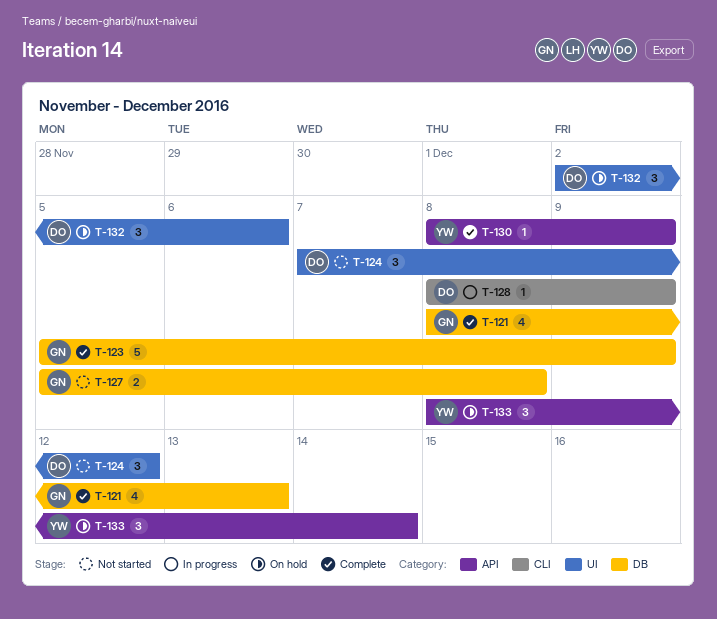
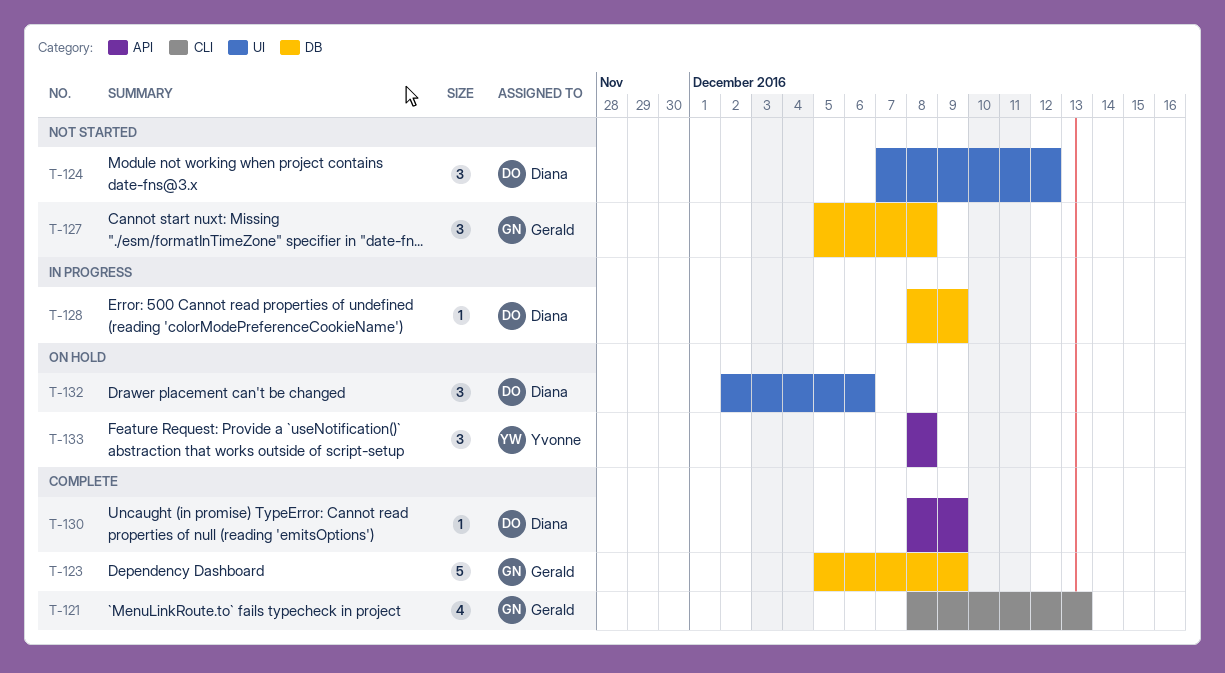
T-121, label: DB -> CLI
T-127, estimate: 2 -> 3
T-128, label: CLI -> DB
T-130, owner: Yvonne -> Diana
T-133, due: Dec 14 -> Dec 8

